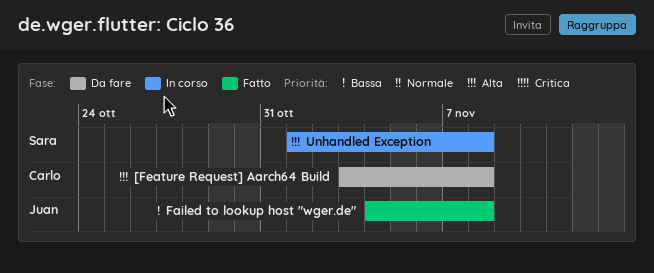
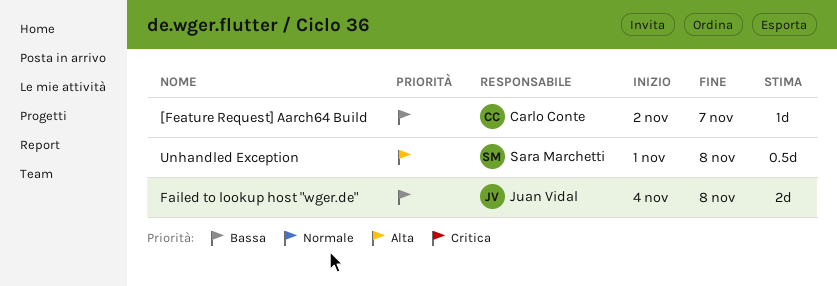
[Feature Request] Aarch64 Build, priority: Alta -> Bassa
[Feature Request] Aarch64 Build, start: Nov 3 -> Nov 2
[Feature Request] Aarch64 Build, due: Nov 8 -> Nov 7

